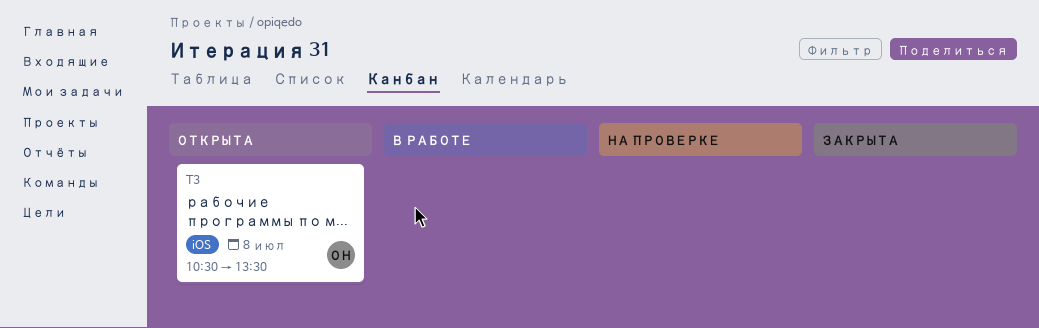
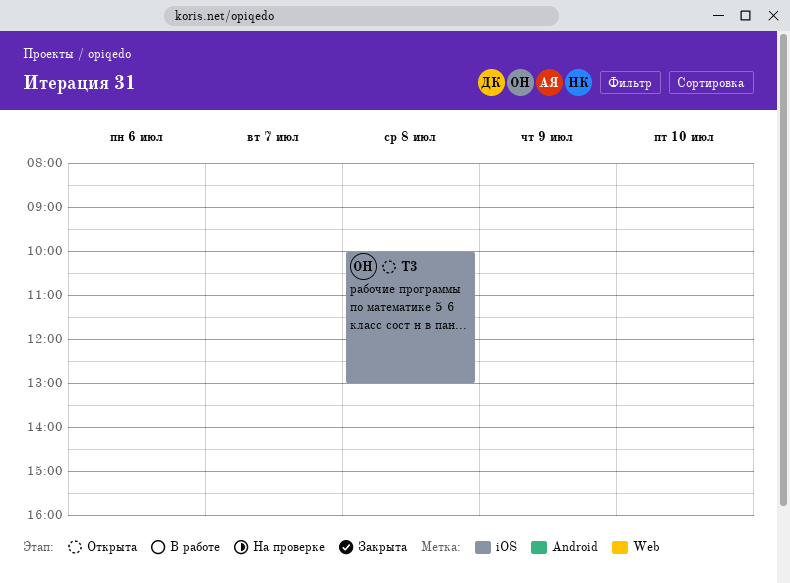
T3, begins: 10:30 -> 10:00
T3, ends: 13:30 -> 13:00

